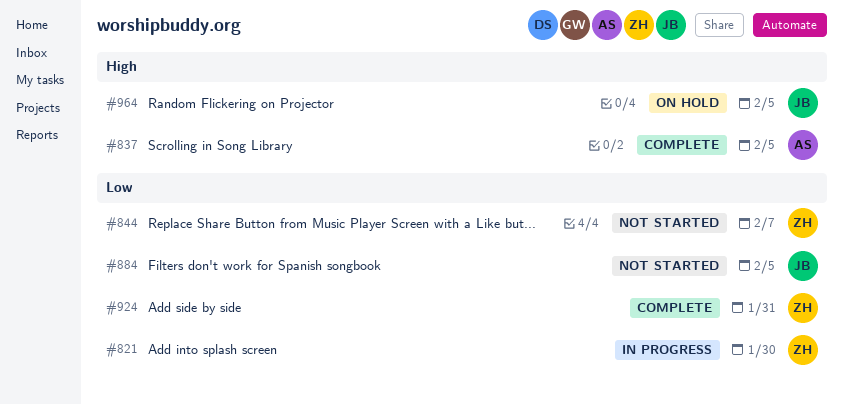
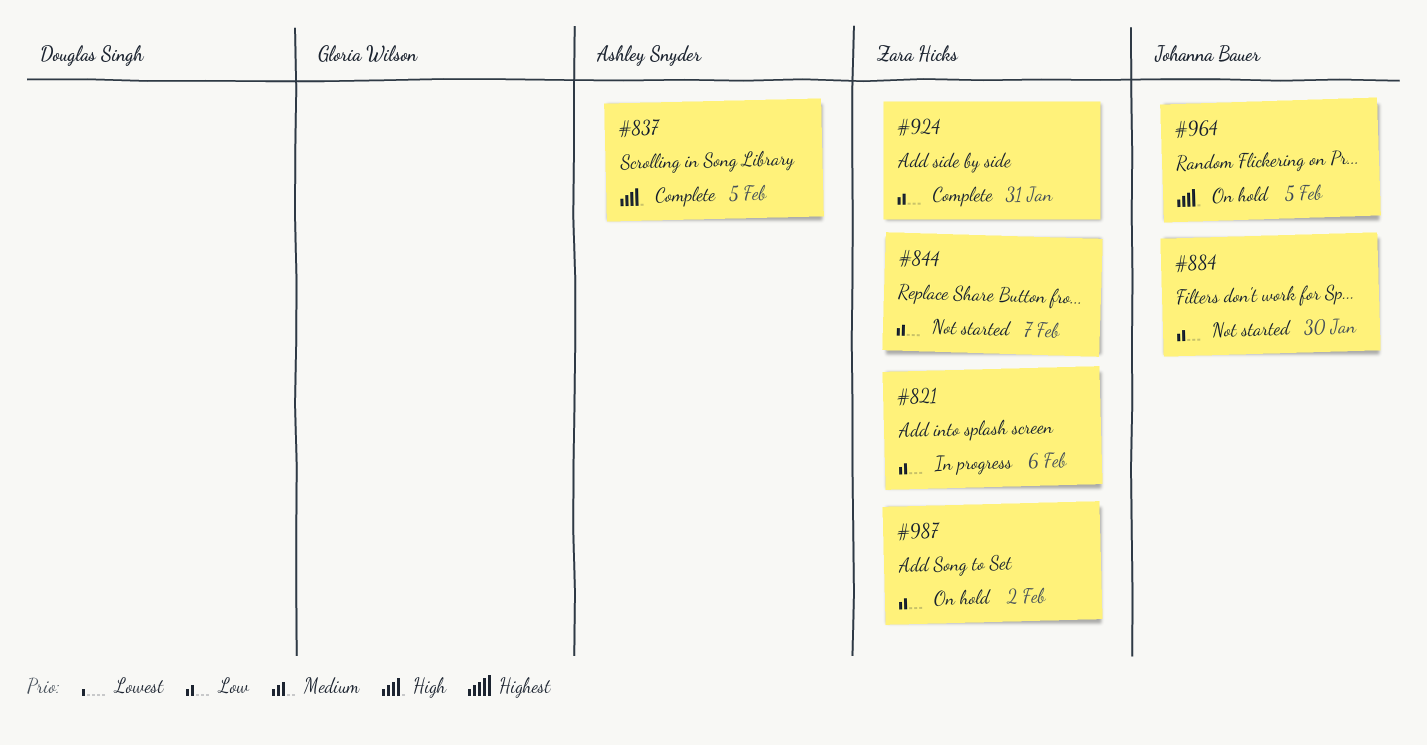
#821, due: Jan 30 -> Feb 6
#884, due: Feb 5 -> Jan 30
#987: none -> present

